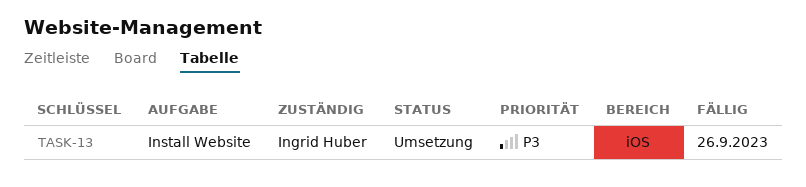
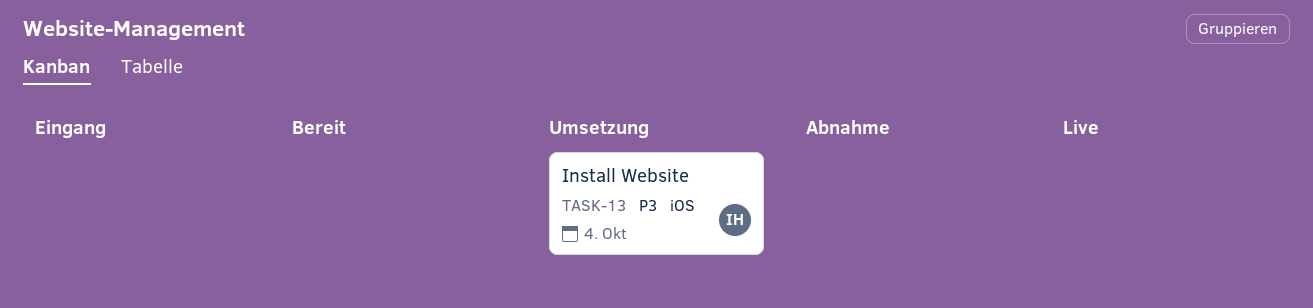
TASK-13, due: Sep 26 -> Oct 4

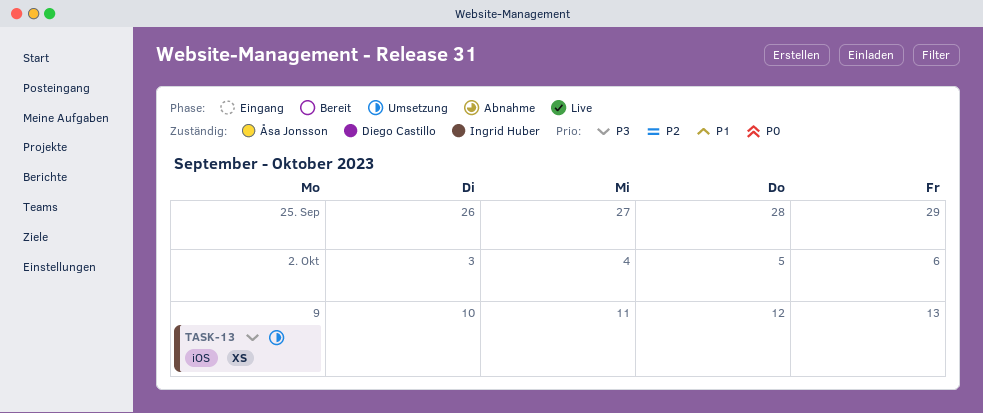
TASK-13, due: Oct 4 -> Oct 9

